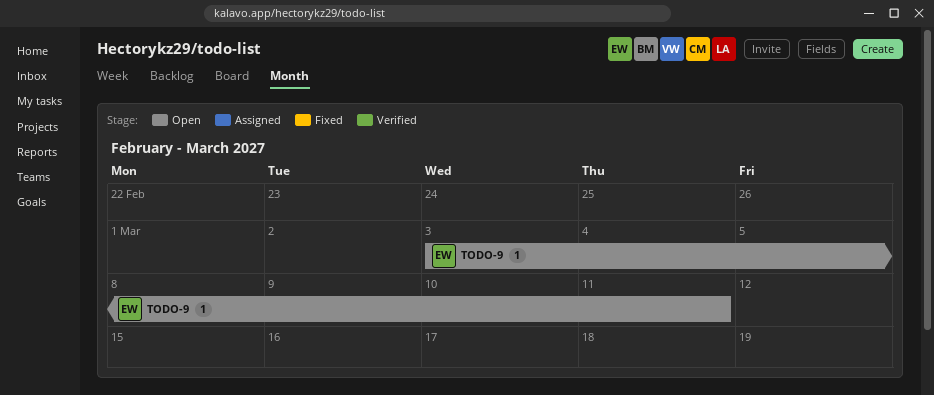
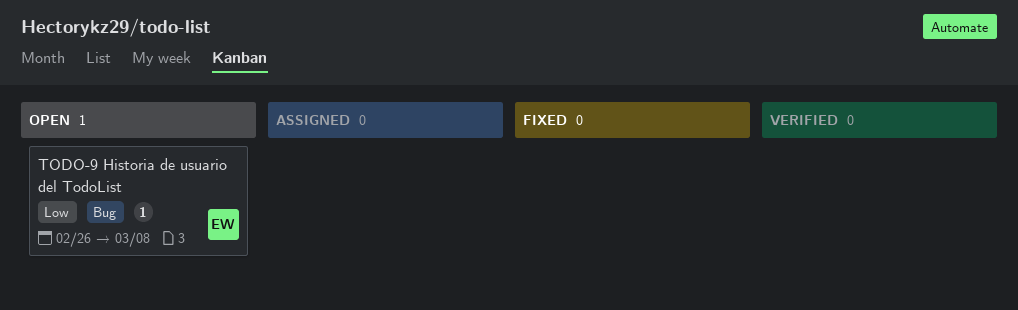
TODO-9, start: Mar 3 -> Feb 26
TODO-9, due: Mar 11 -> Mar 8

